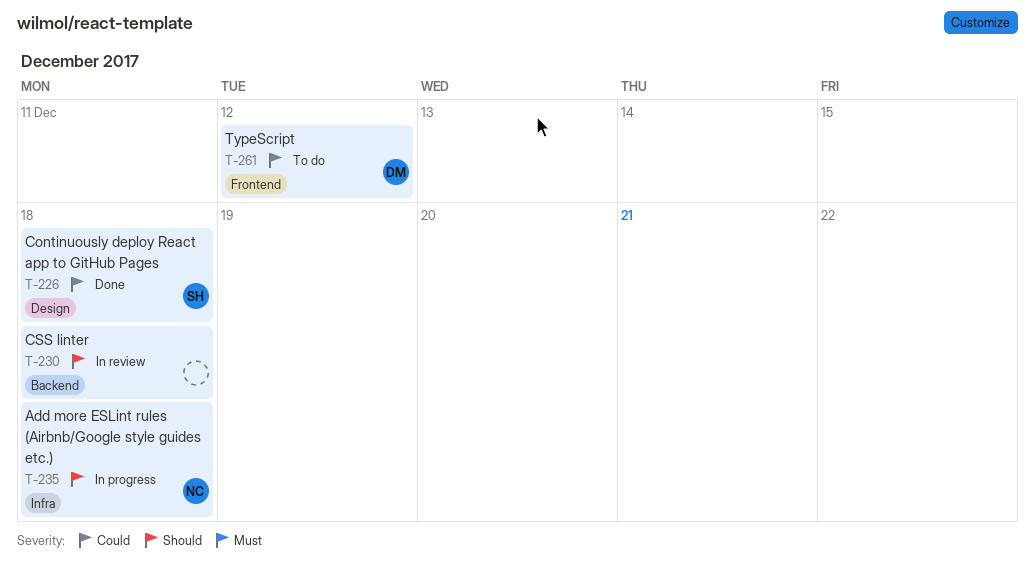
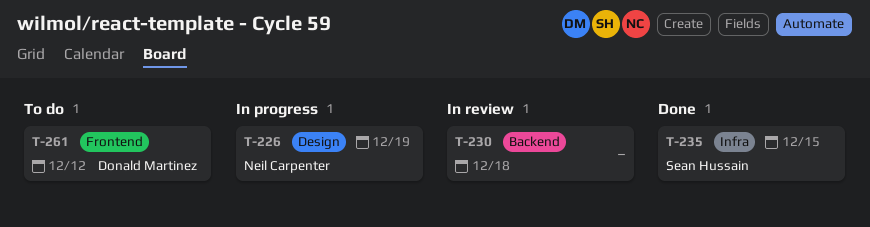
T-226, status: Done -> In progress
T-226, owner: Sean Hussain -> Neil Carpenter
T-226, due: Dec 18 -> Dec 19
T-235, status: In progress -> Done
T-235, owner: Neil Carpenter -> Sean Hussain
T-235, due: Dec 18 -> Dec 15

